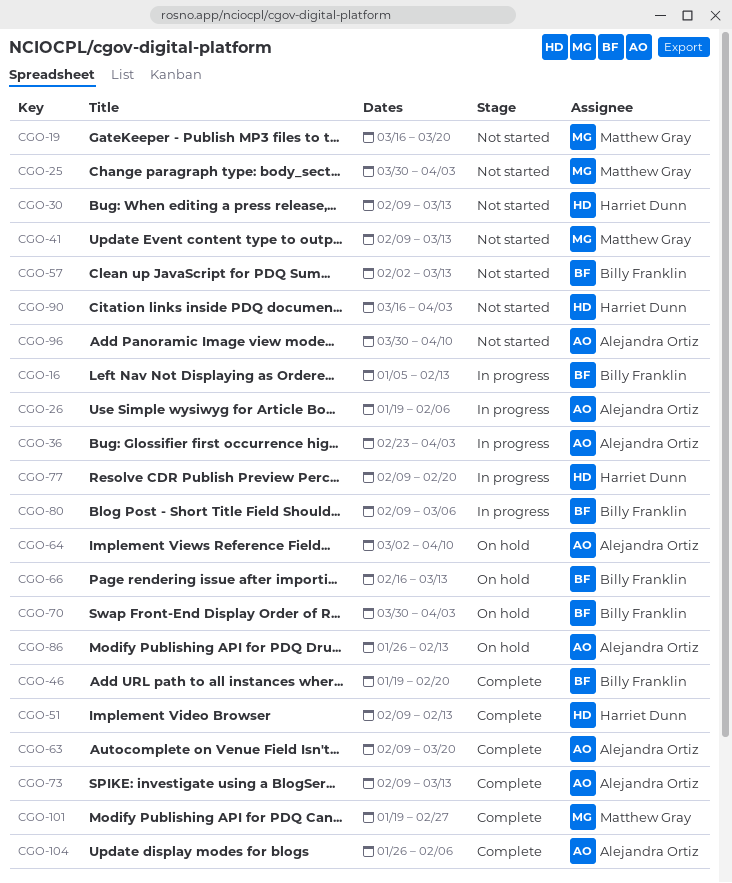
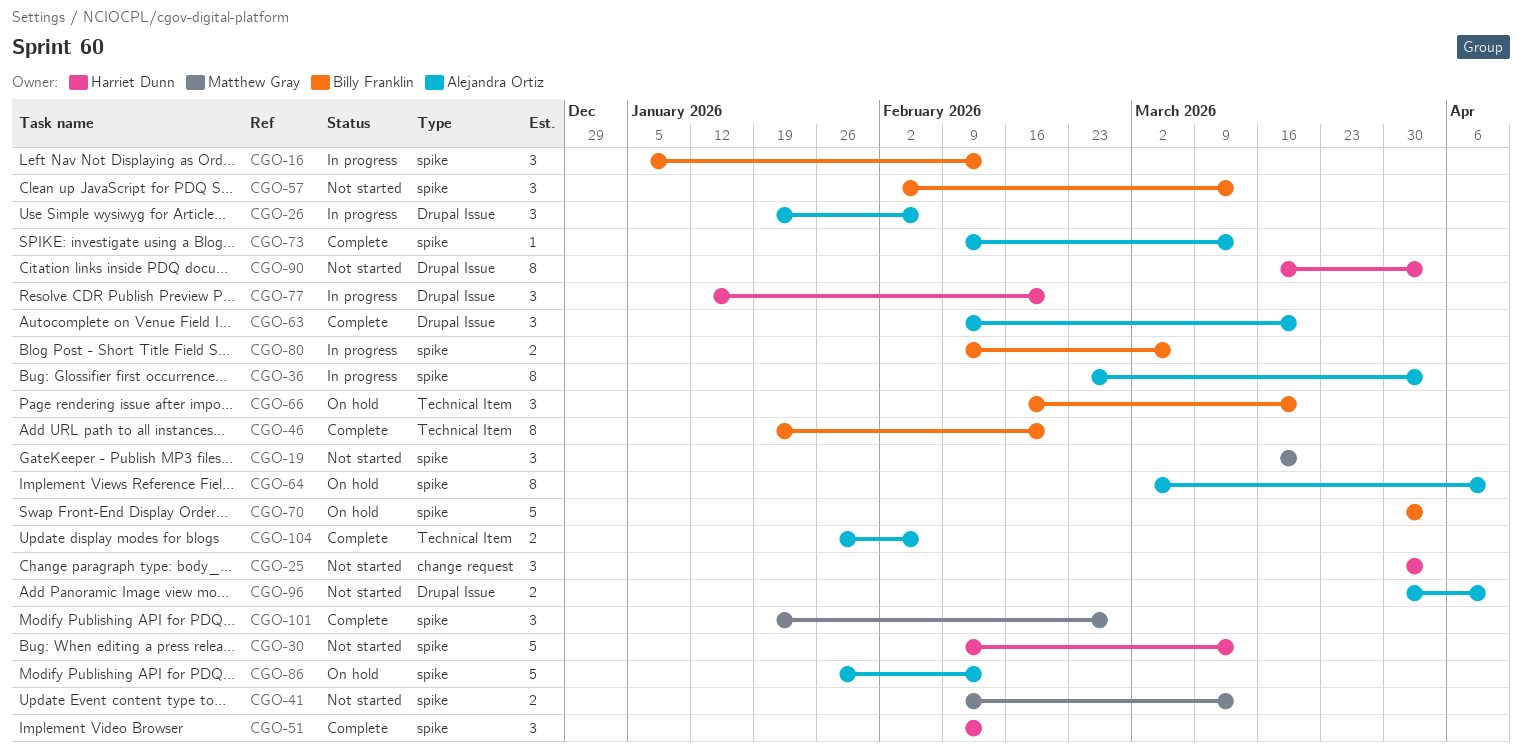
CGO-25, owner: Matthew Gray -> Harriet Dunn
CGO-66, due: Mar 13 -> Mar 20
CGO-77, start: Feb 9 -> Jan 12

